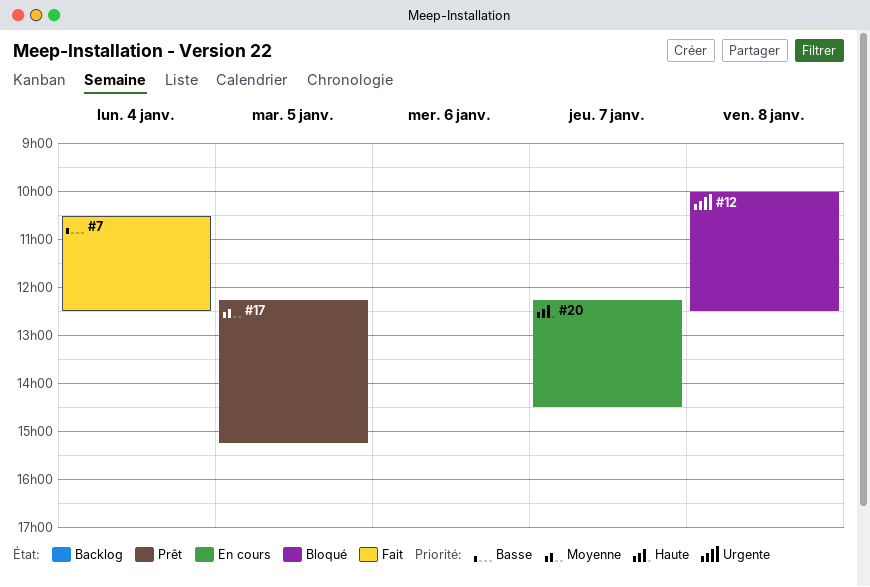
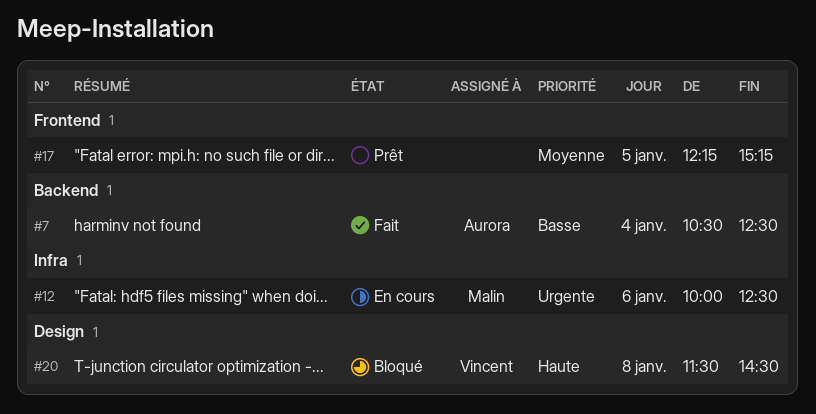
#12, status: Bloqué -> En cours
#12, day: Jan 8 -> Jan 6
#20, status: En cours -> Bloqué
#20, day: Jan 7 -> Jan 8
#20, begins: 12:15 -> 11:30

